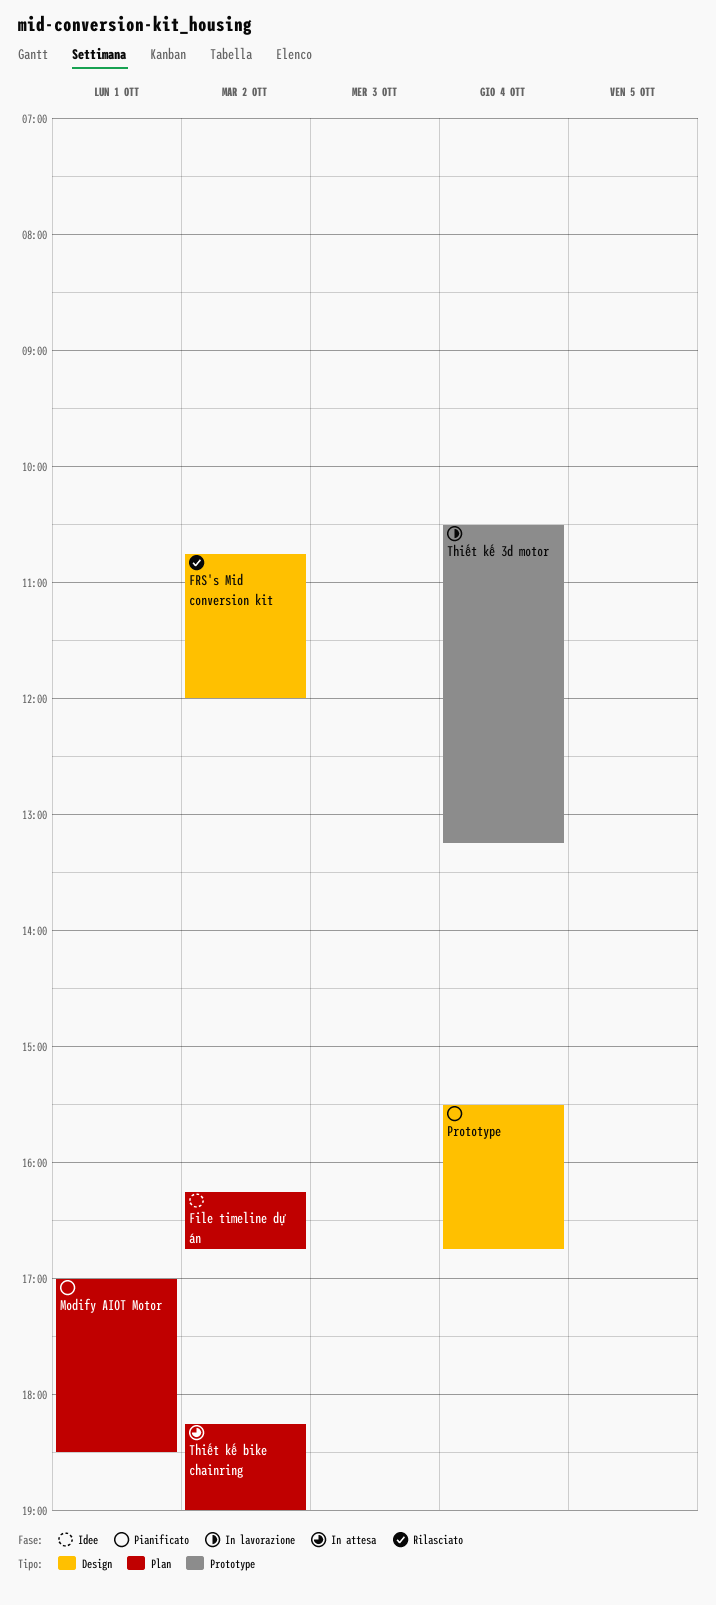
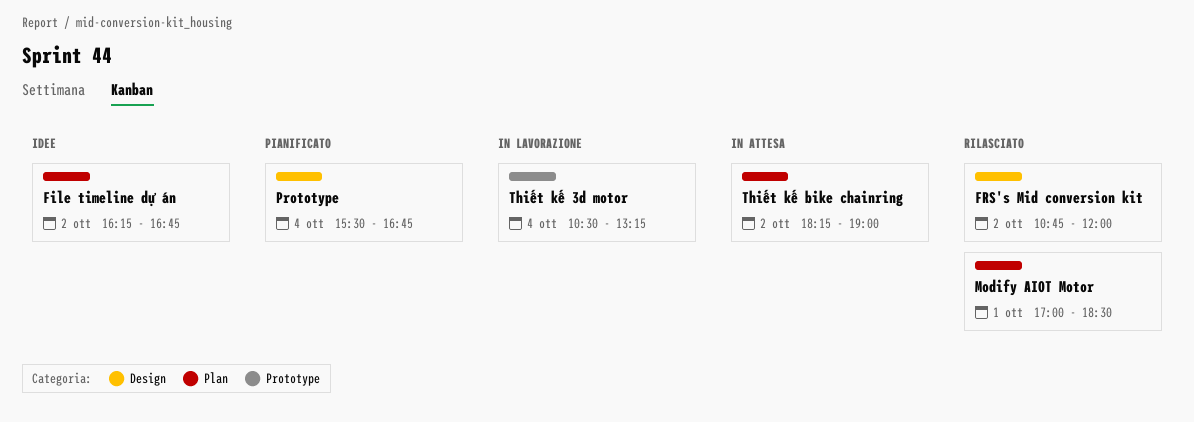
Modify AIOT Motor, status: Pianificato -> Rilasciato

